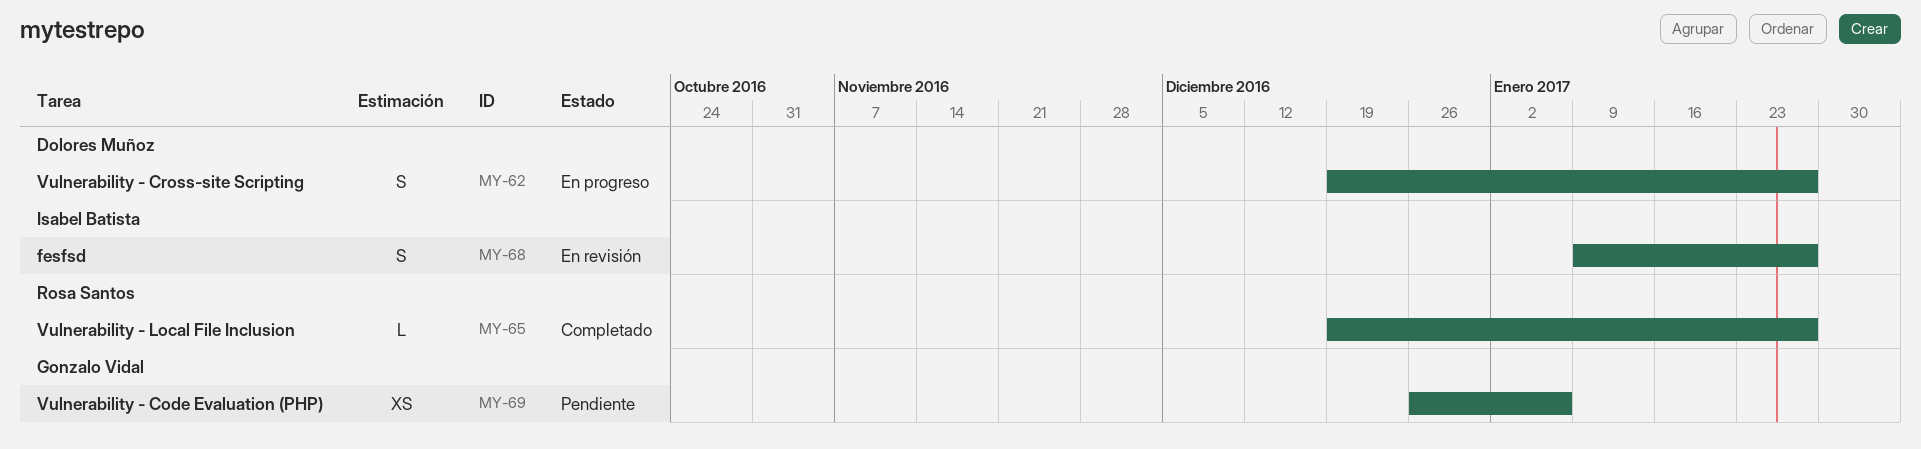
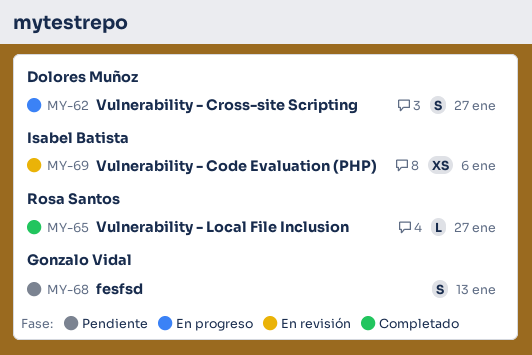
MY-68, status: En revisión -> Pendiente
MY-68, owner: Isabel Batista -> Gonzalo Vidal
MY-68, due: Jan 27 -> Jan 13
MY-69, status: Pendiente -> En revisión
MY-69, owner: Gonzalo Vidal -> Isabel Batista

